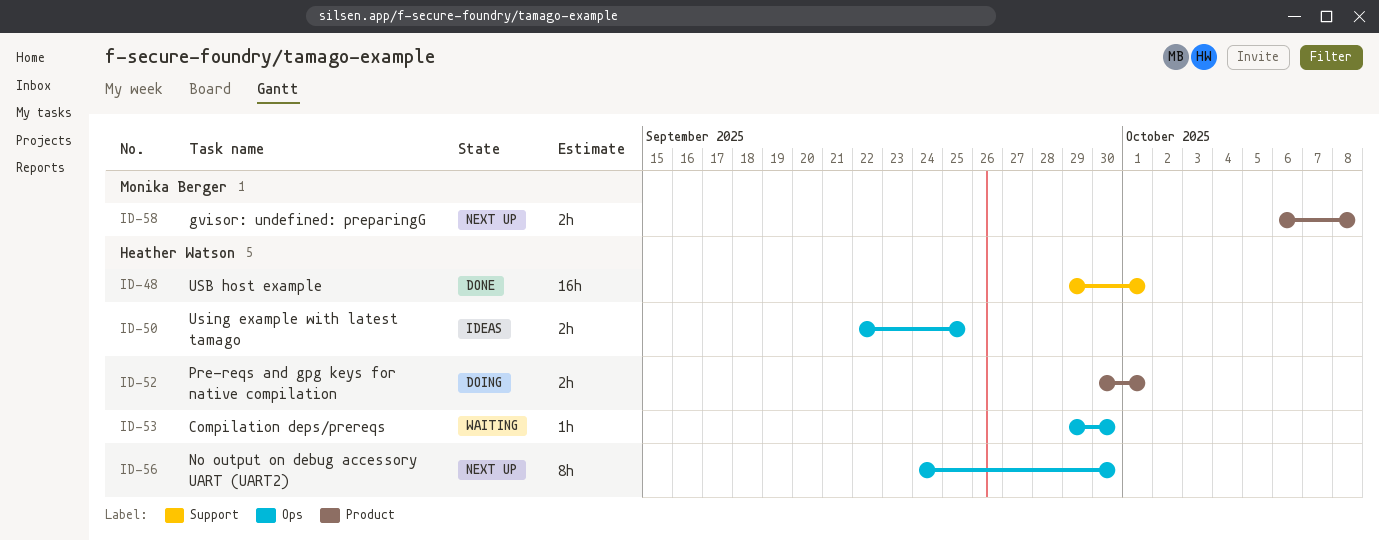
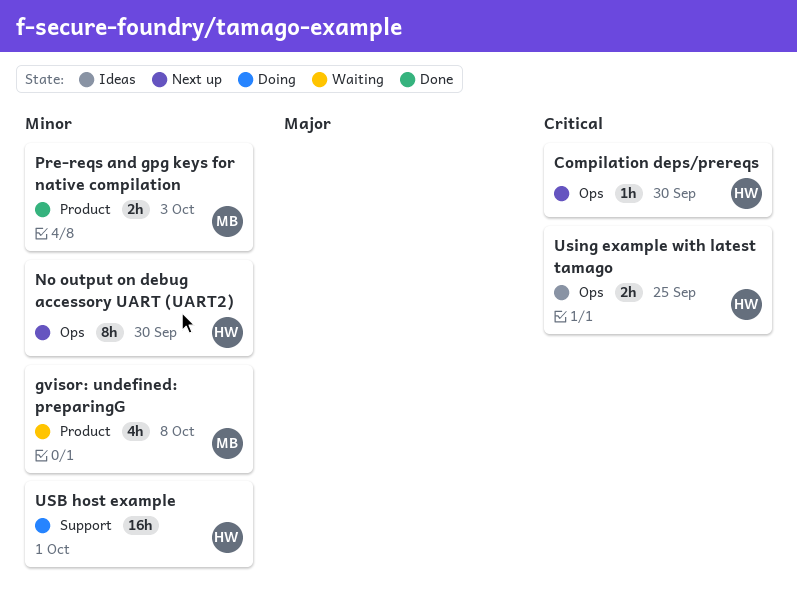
Compilation deps/prereqs, status: Waiting -> Next up
gvisor: undefined: preparingG, status: Next up -> Waiting
gvisor: undefined: preparingG, estimate: 2h -> 4h
Pre-reqs and gpg keys for native compilation, status: Doing -> Done
Pre-reqs and gpg keys for native compilation, owner: Heather Watson -> Monika Berger
Pre-reqs and gpg keys for native compilation, due: Oct 1 -> Oct 3
USB host example, status: Done -> Doing

